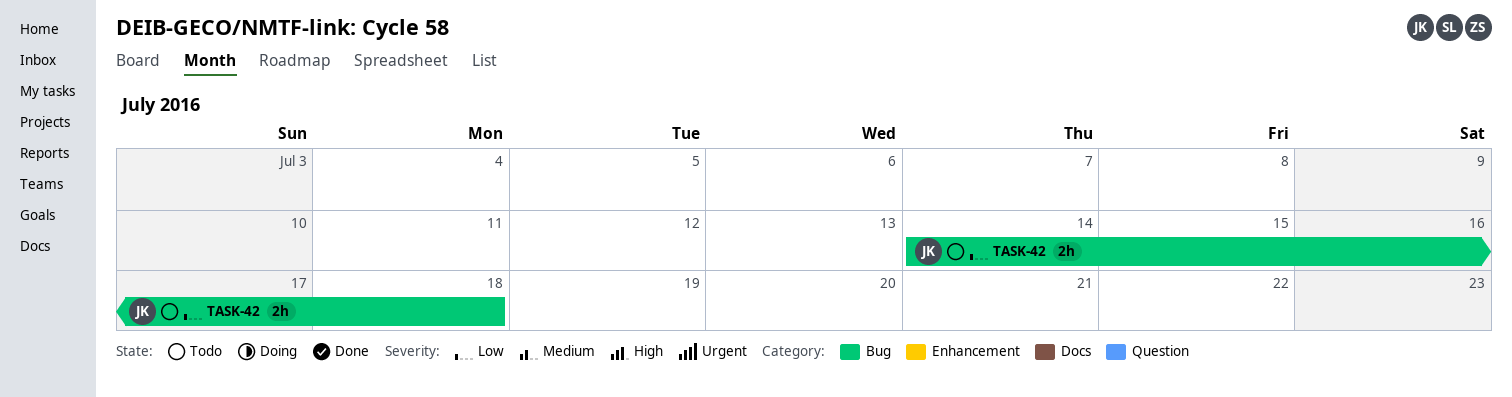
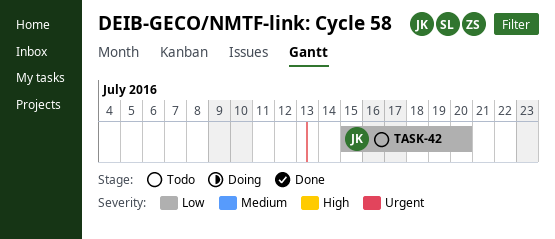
TASK-42, start: Jul 14 -> Jul 15
TASK-42, due: Jul 18 -> Jul 20

